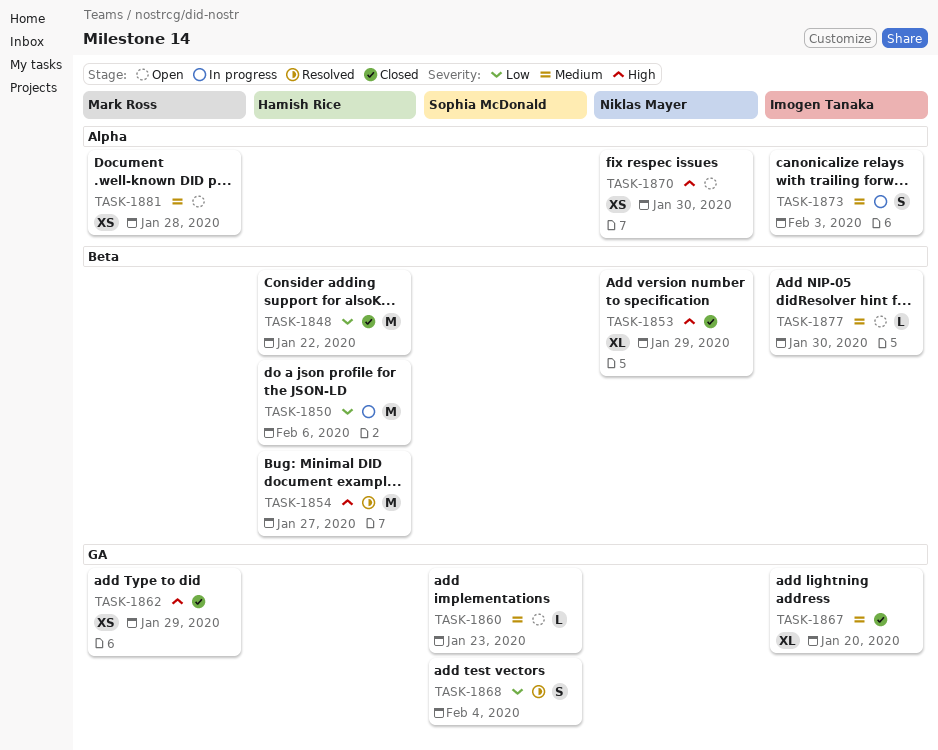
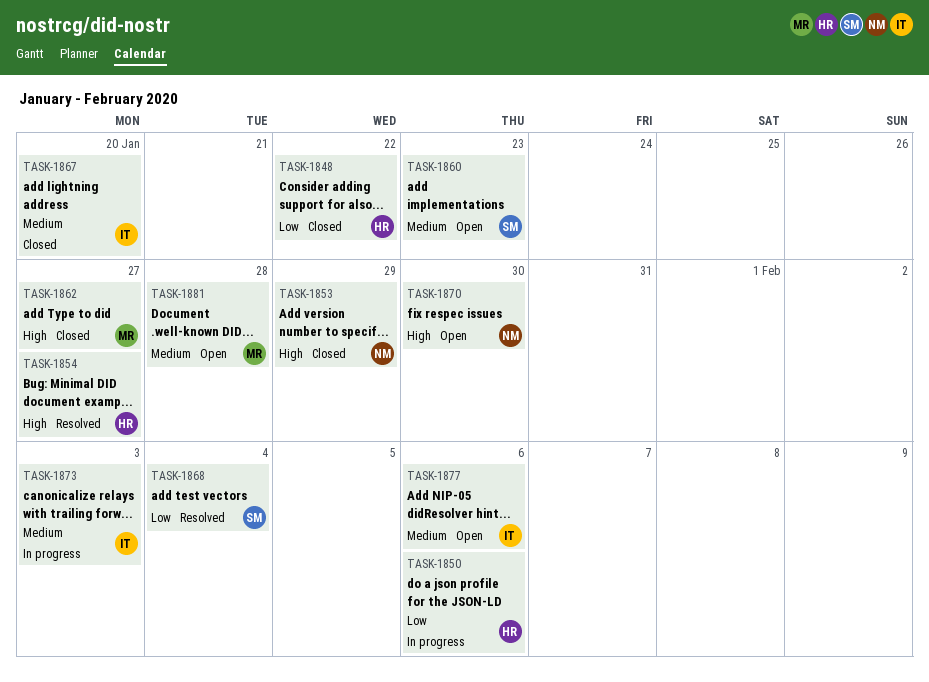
TASK-1862, due: Jan 29 -> Jan 27
TASK-1877, due: Jan 30 -> Feb 6

